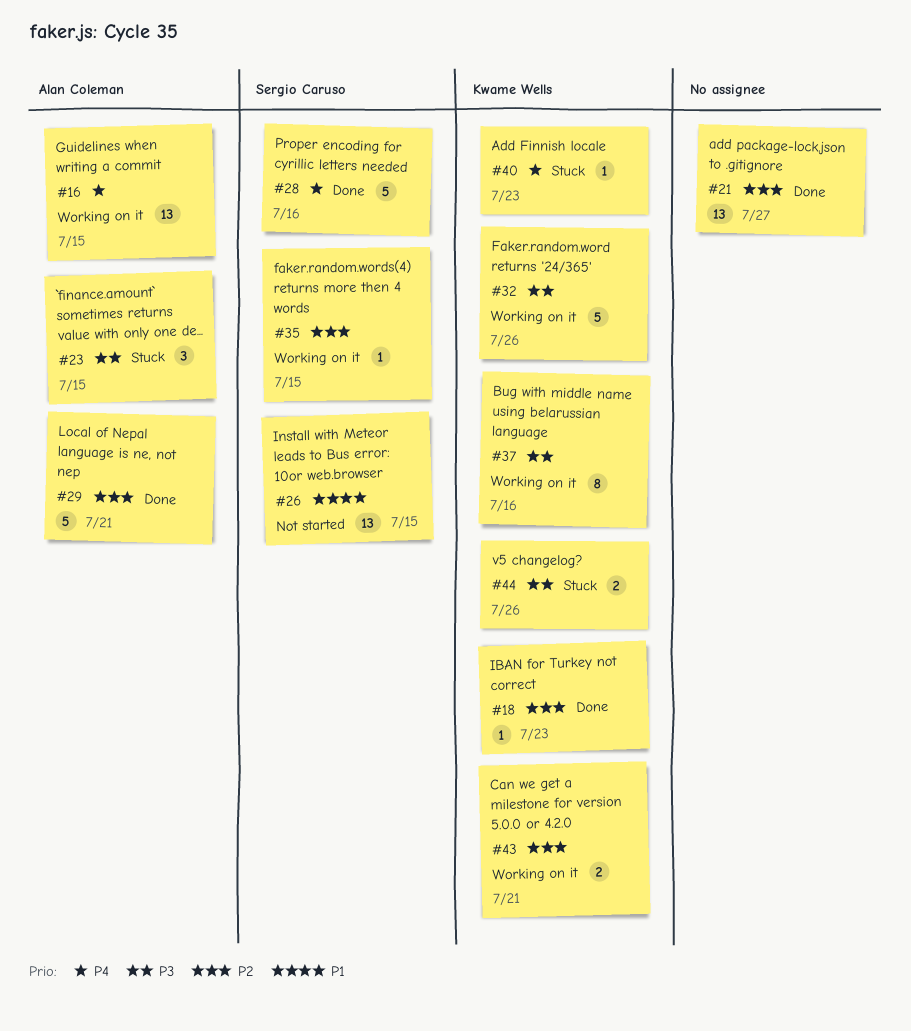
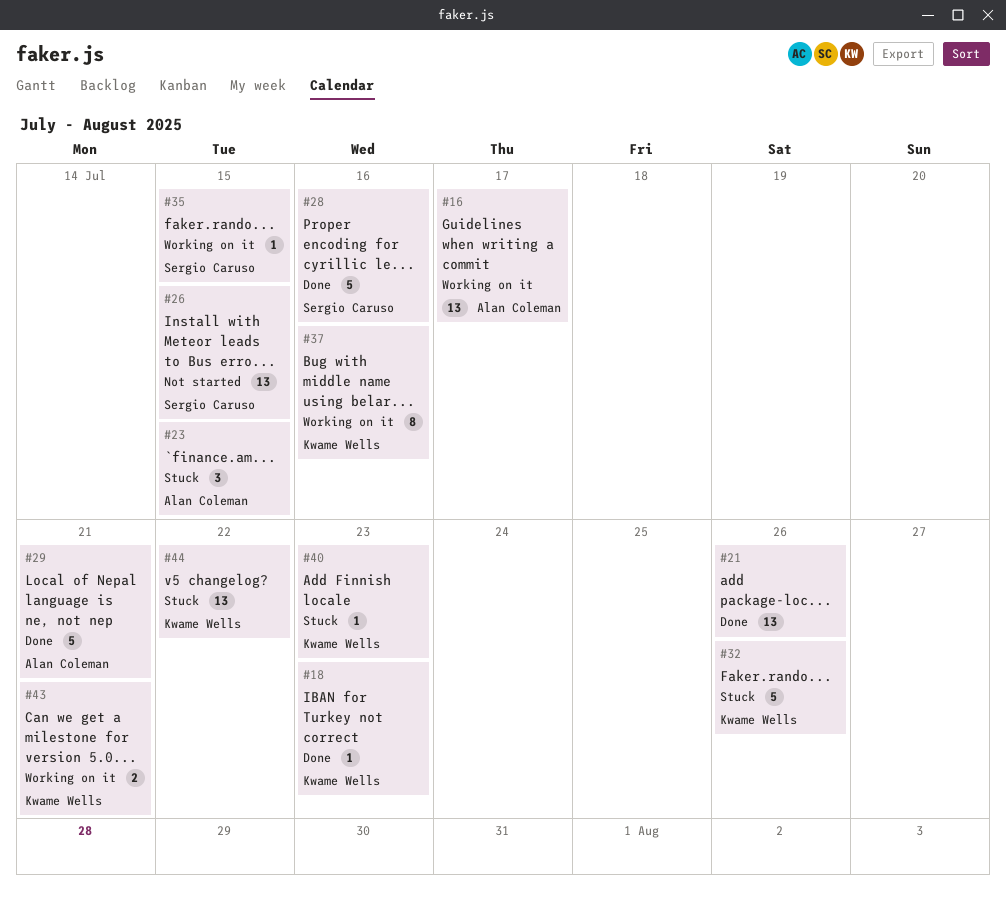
#16, due: Jul 15 -> Jul 17
#21, due: Jul 27 -> Jul 26
#32, status: Working on it -> Stuck
#44, estimate: 2 -> 13
#44, due: Jul 26 -> Jul 22

